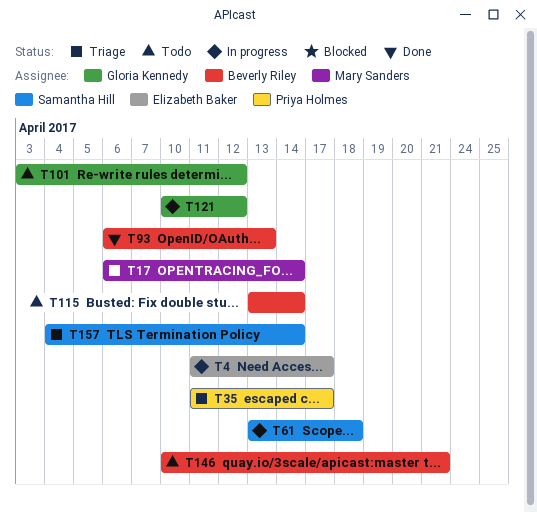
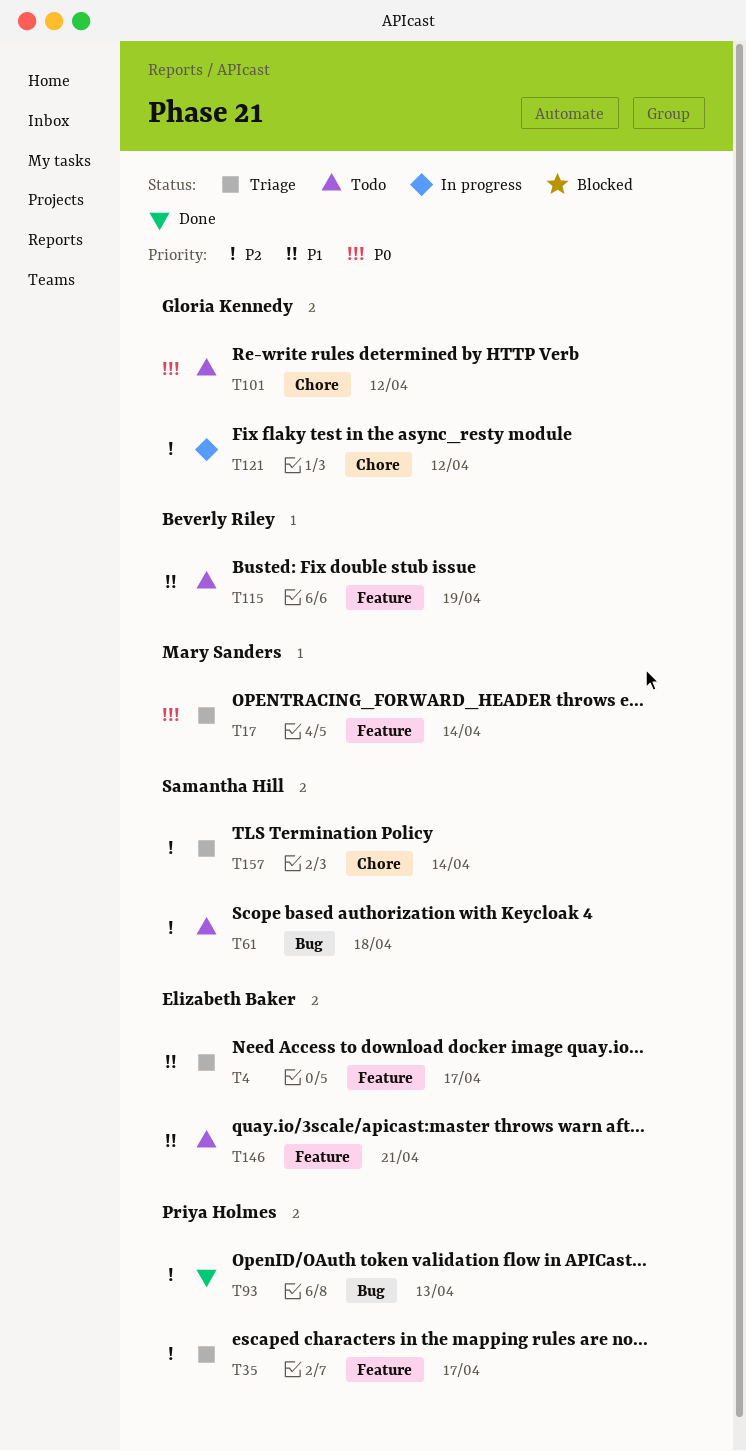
T4, status: In progress -> Triage
T61, status: In progress -> Todo
T93, owner: Beverly Riley -> Priya Holmes
T115, due: Apr 14 -> Apr 19
T146, owner: Beverly Riley -> Elizabeth Baker

